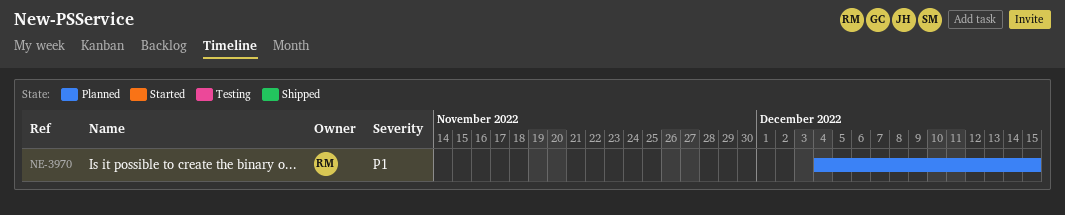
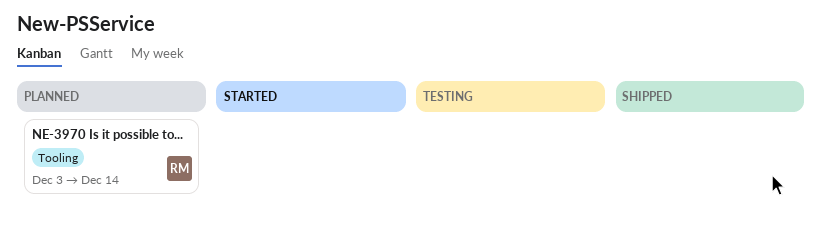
NE-3970, start: Dec 4 -> Dec 3
NE-3970, due: Dec 15 -> Dec 14

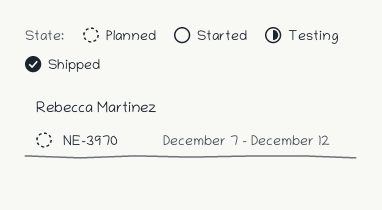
NE-3970, start: Dec 3 -> Dec 7
NE-3970, due: Dec 14 -> Dec 12

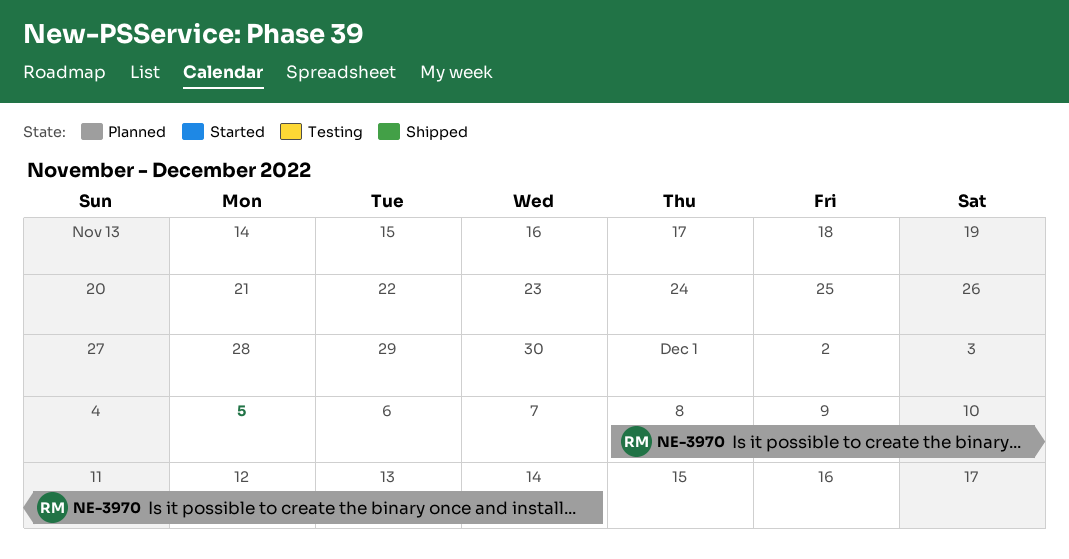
NE-3970, start: Dec 7 -> Dec 8
NE-3970, due: Dec 12 -> Dec 14

